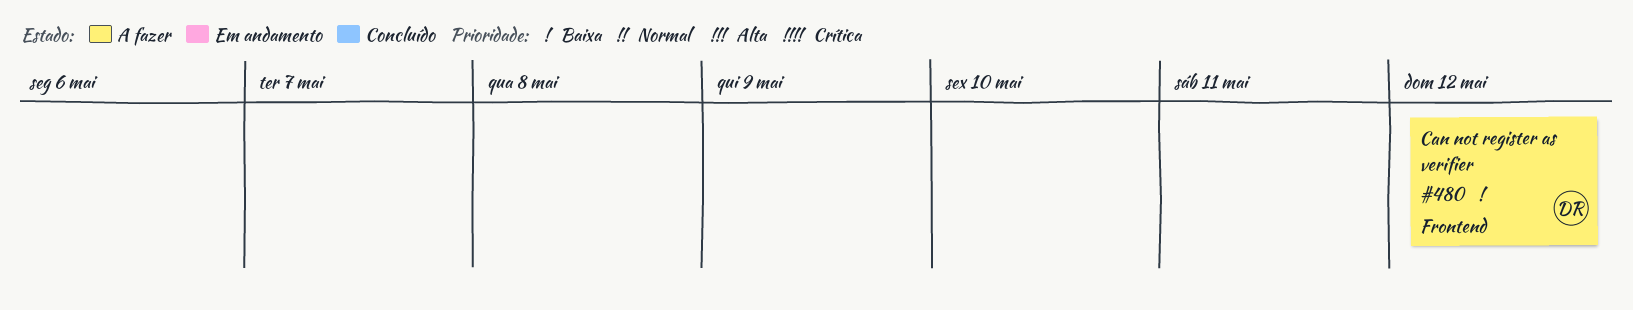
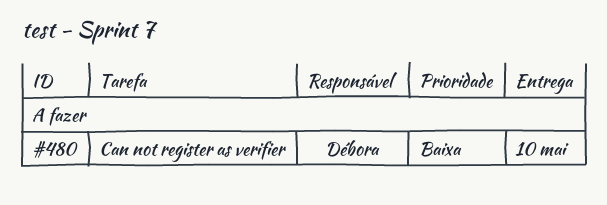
#480, due: May 12 -> May 10

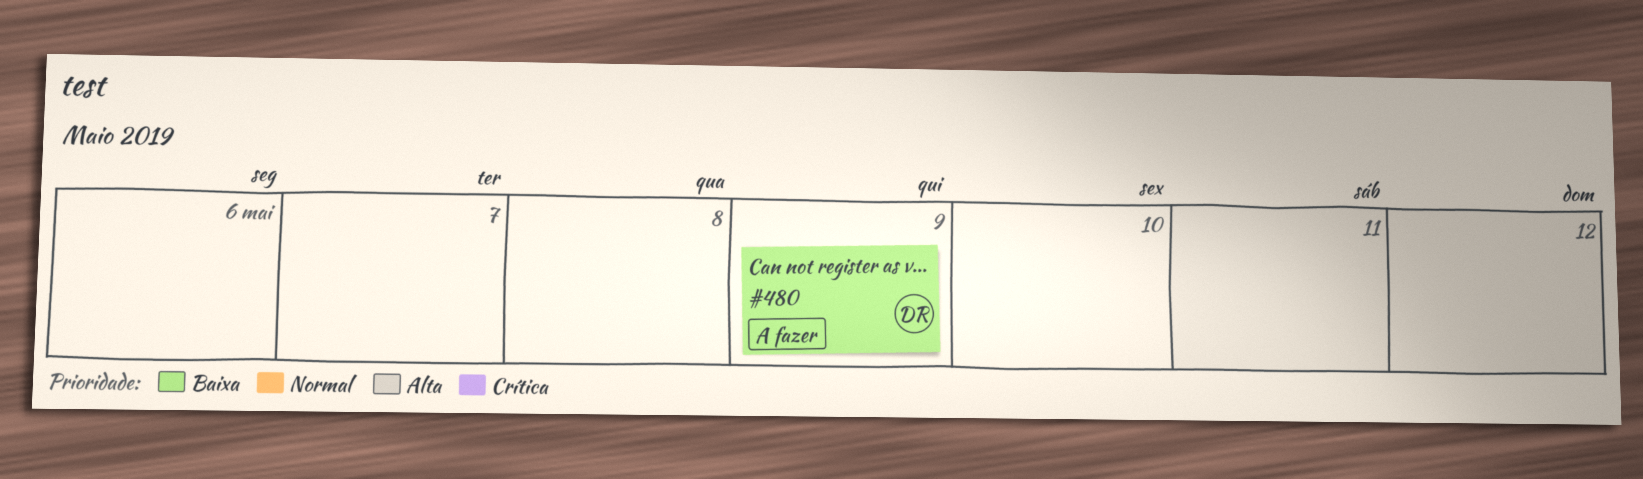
#480, due: May 10 -> May 9

